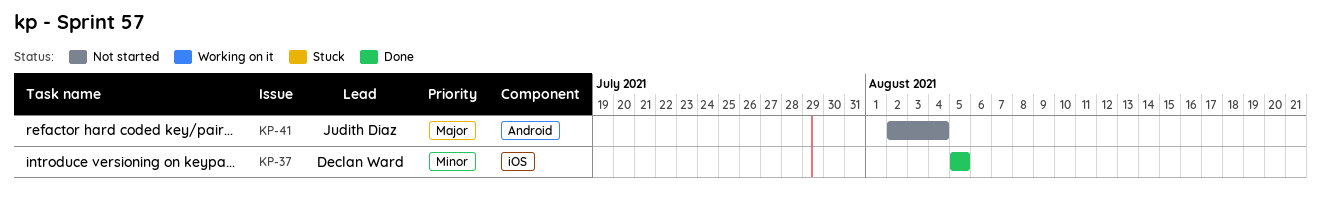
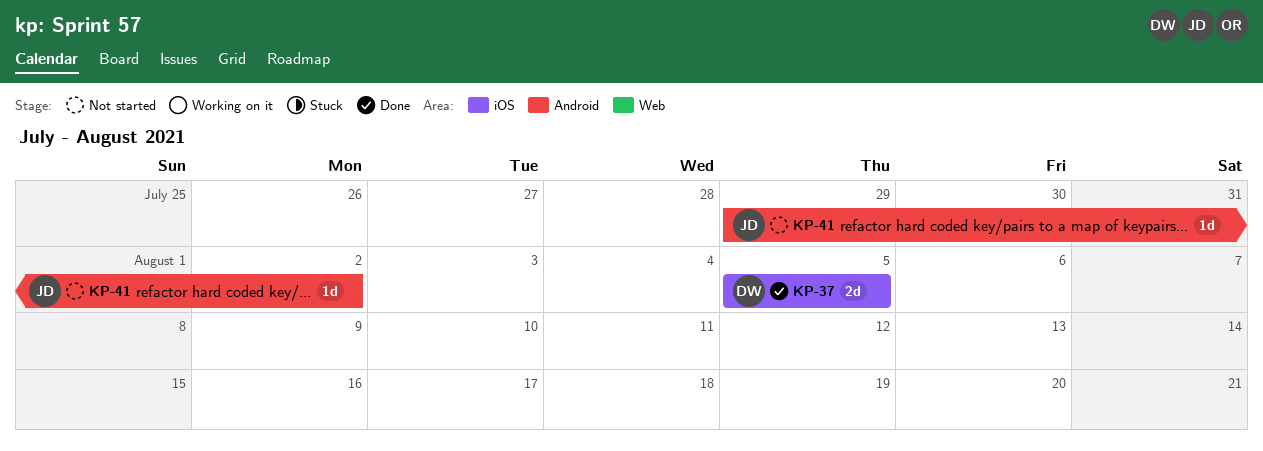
KP-41, start: Aug 2 -> Jul 29
KP-41, due: Aug 4 -> Aug 2

